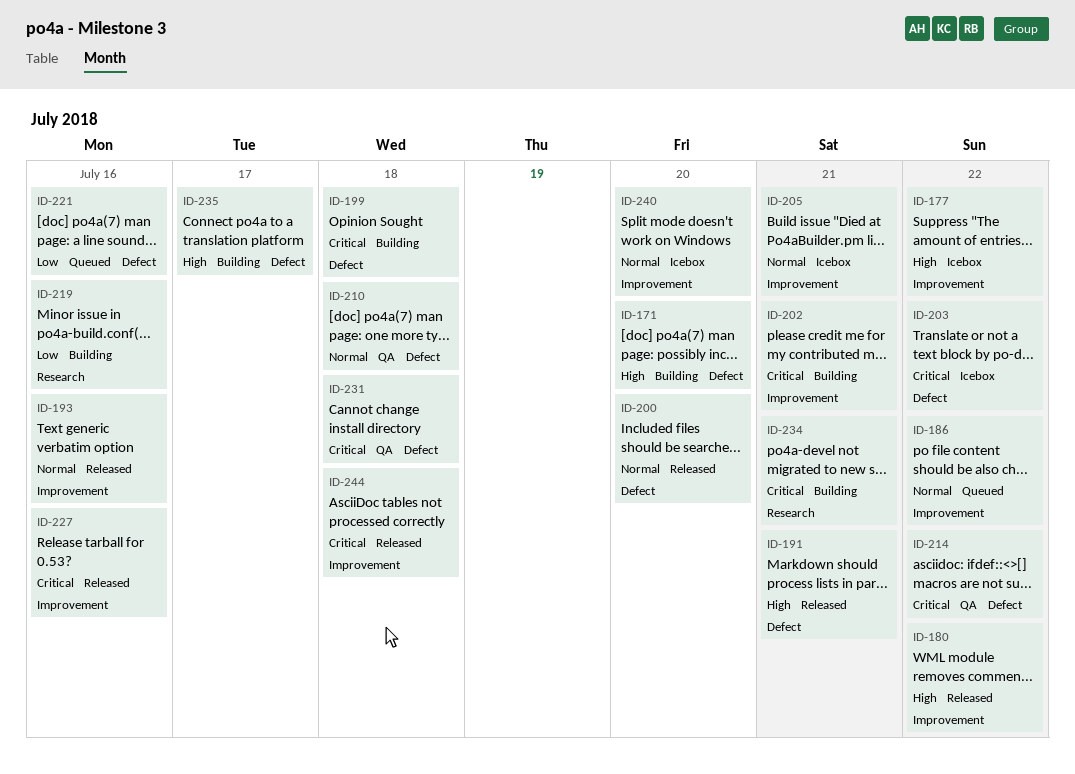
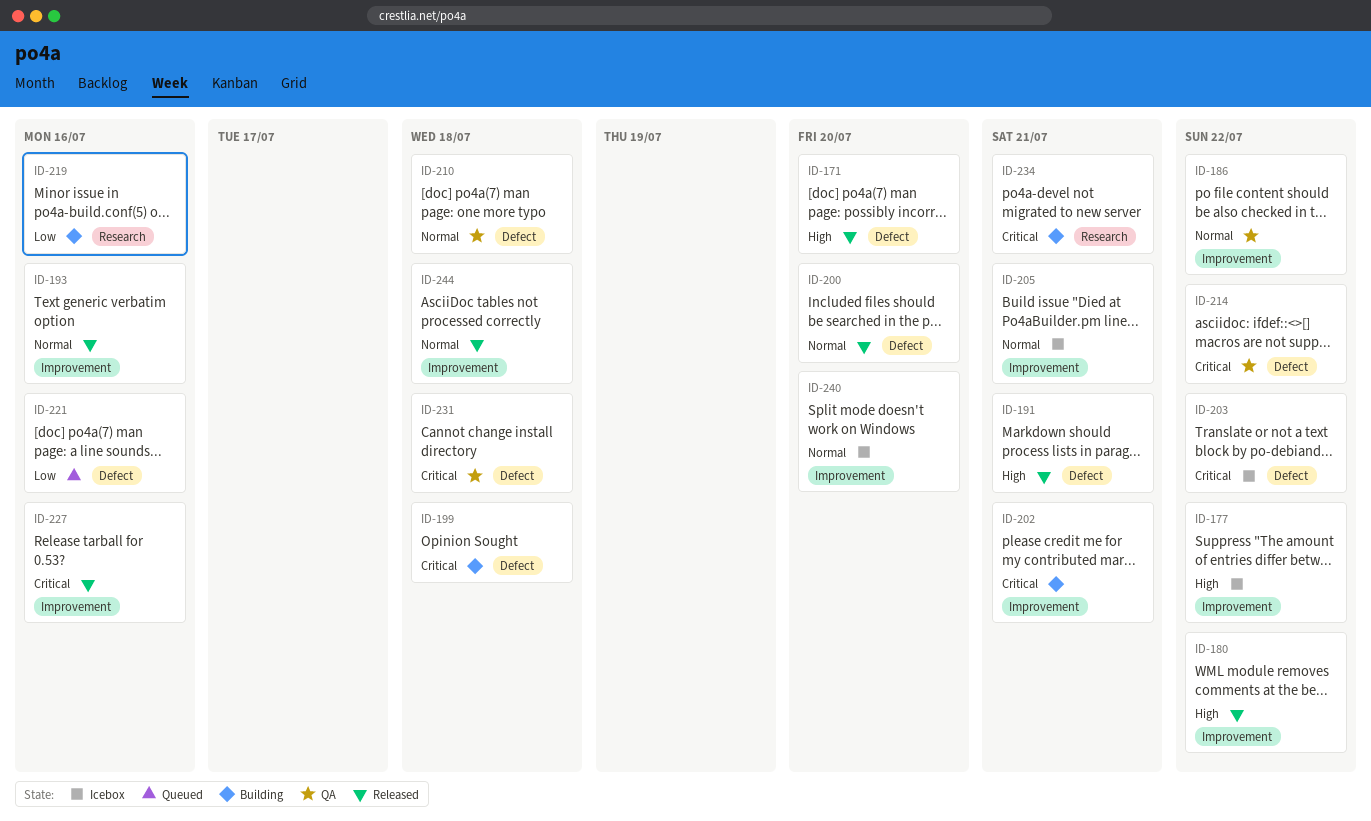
ID-171, status: Building -> Released
ID-186, status: Queued -> QA
ID-235: present -> none
ID-244, priority: Critical -> Normal

